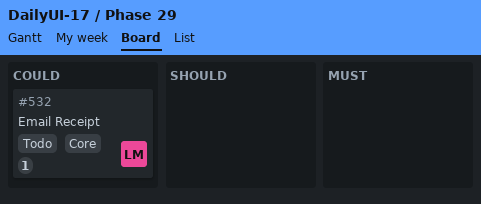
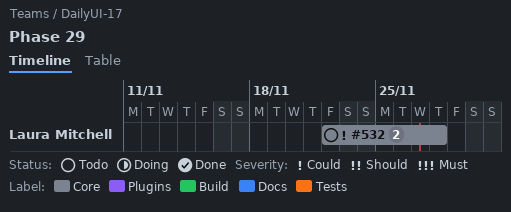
#532, estimate: 1 -> 2

